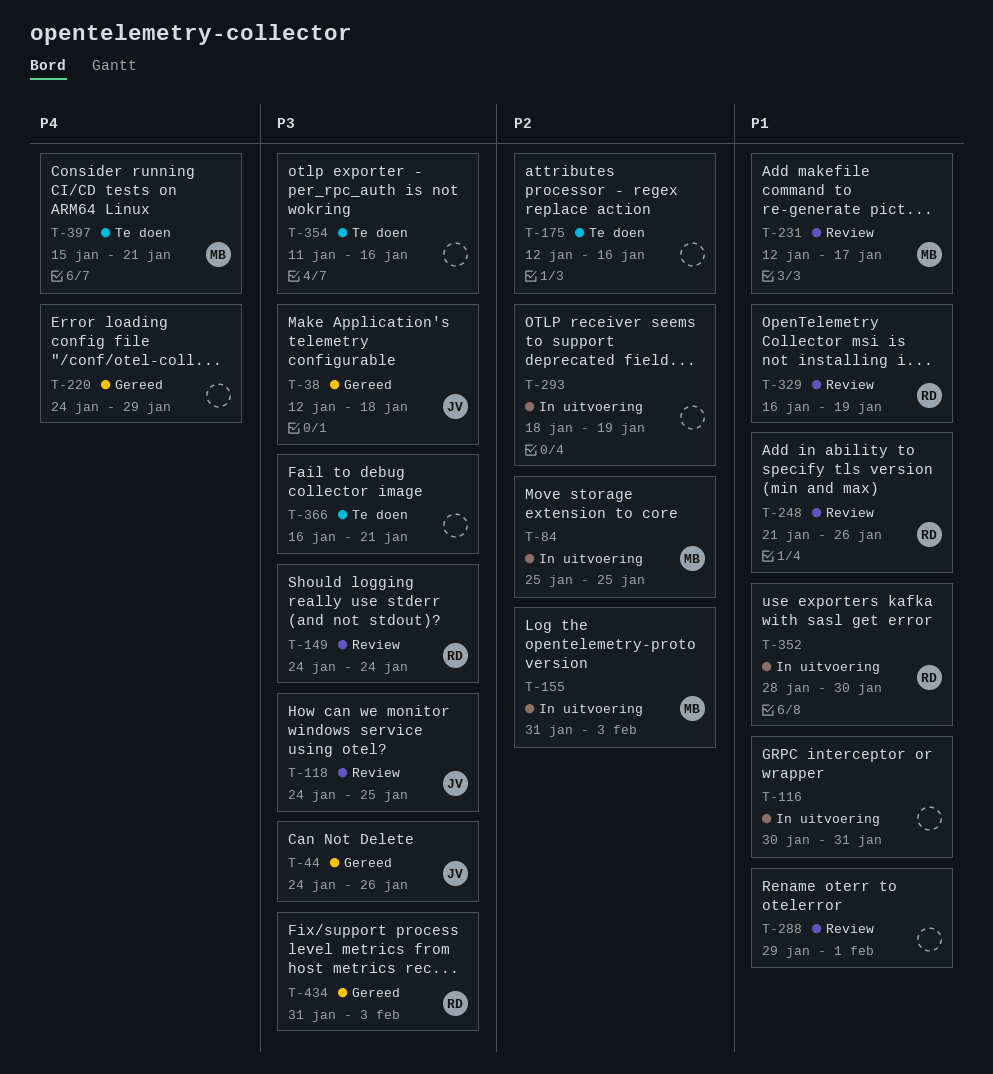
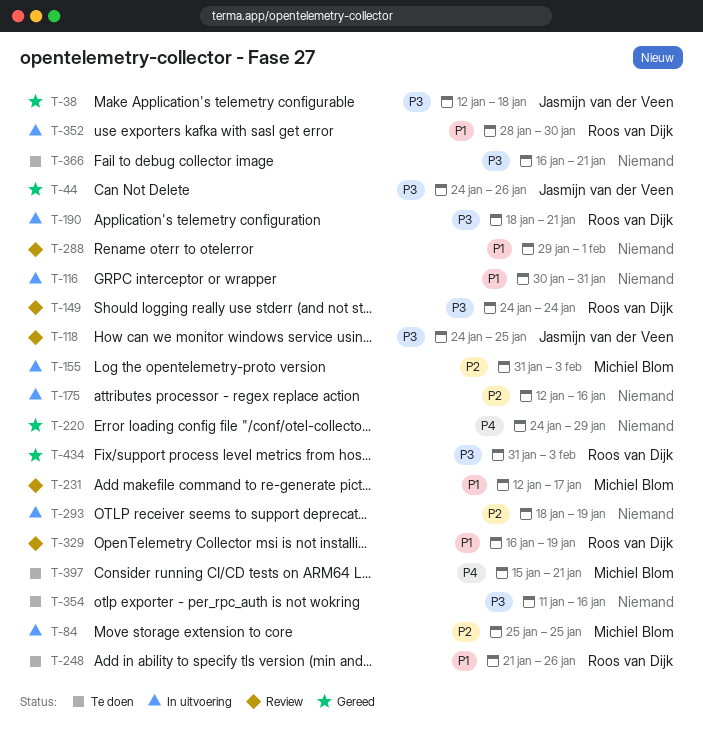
T-175, status: Te doen -> In uitvoering
T-190: none -> present
T-248, status: Review -> Te doen

